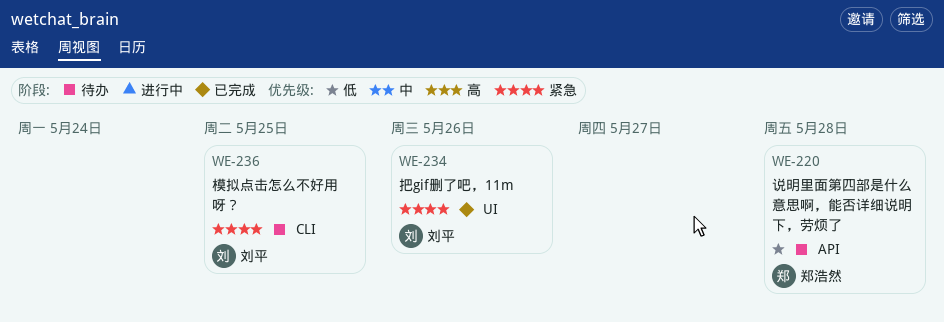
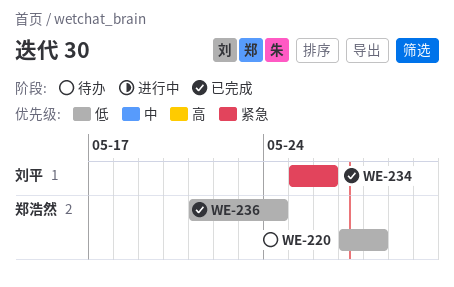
WE-236, status: 待办 -> 已完成
WE-236, owner: 刘平 -> 郑浩然
WE-236, priority: 紧急 -> 低
WE-236, due: May 25 -> May 24

